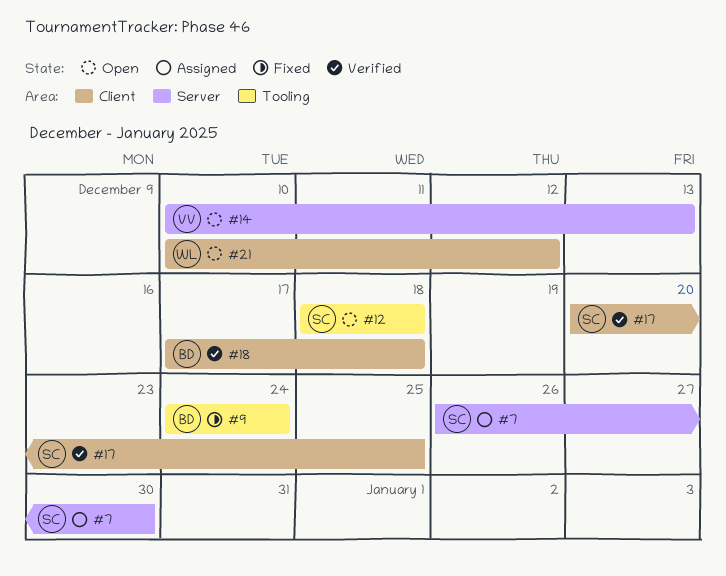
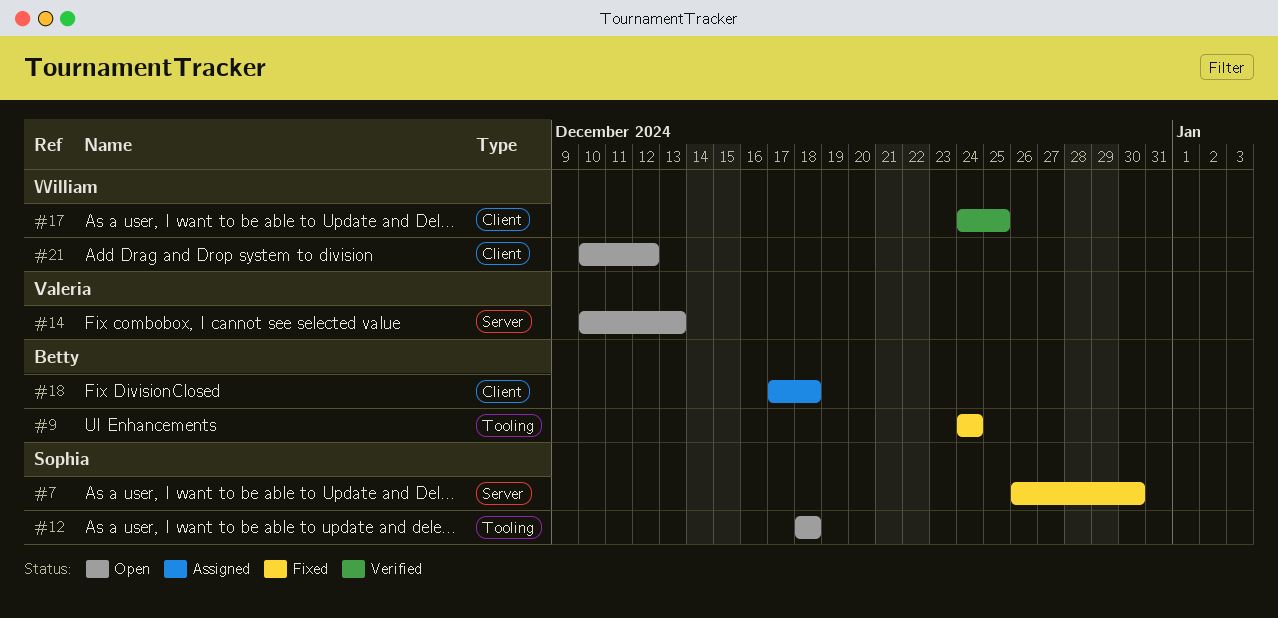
#7, status: Assigned -> Fixed
#17, owner: Sophia -> William
#17, start: Dec 20 -> Dec 24
#18, status: Verified -> Assigned

